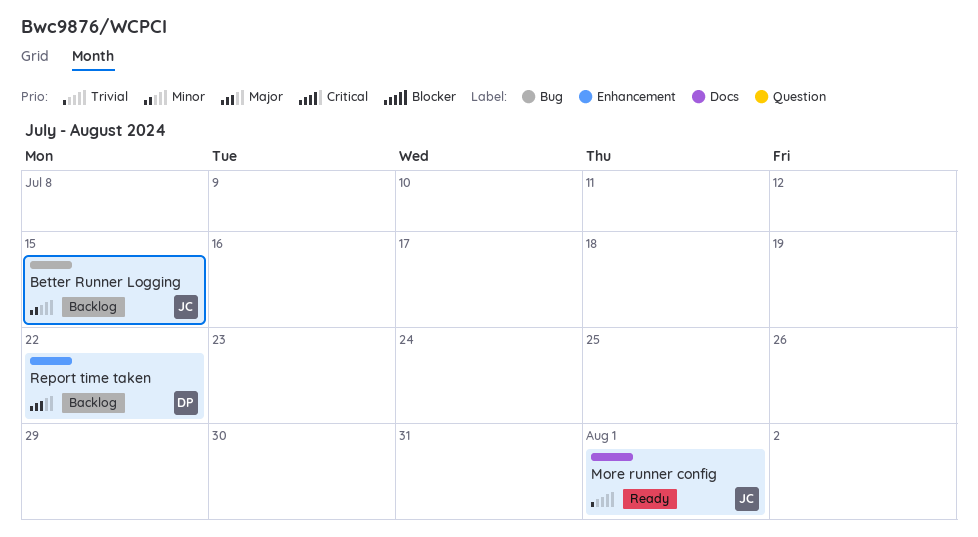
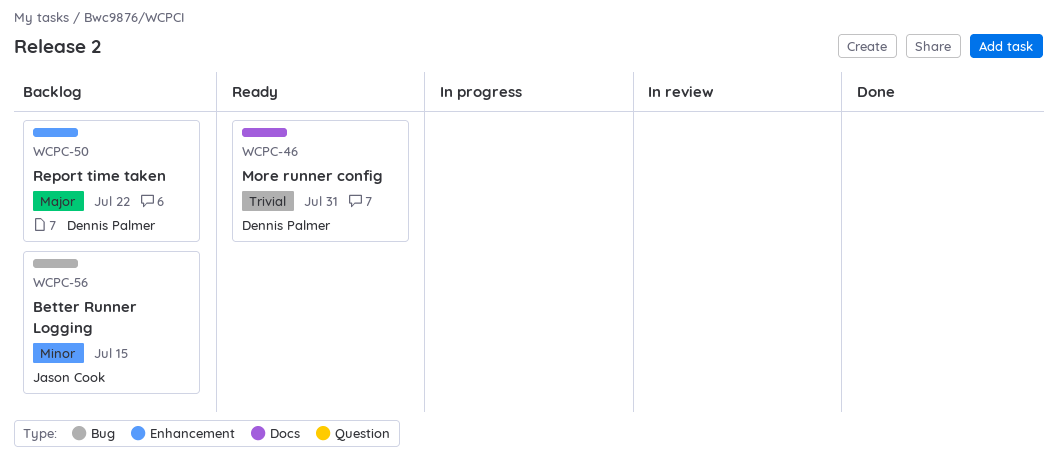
More runner config, owner: Jason Cook -> Dennis Palmer
More runner config, due: Aug 1 -> Jul 31

